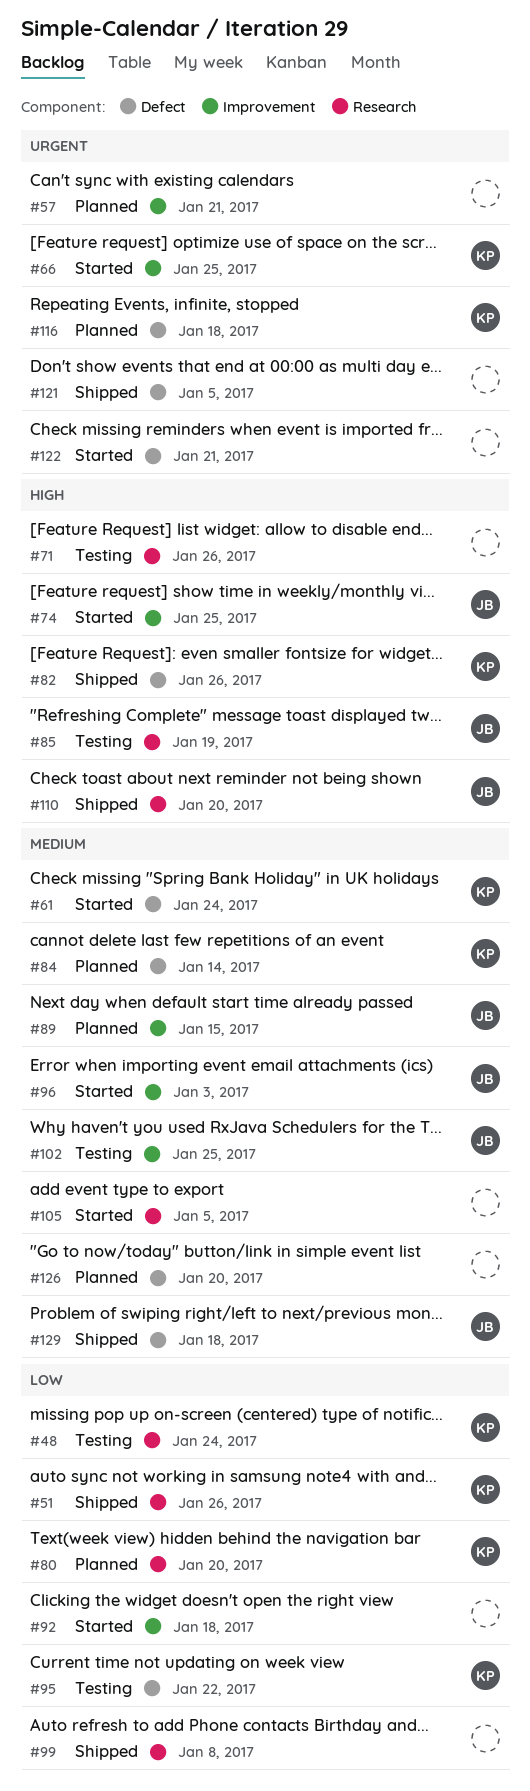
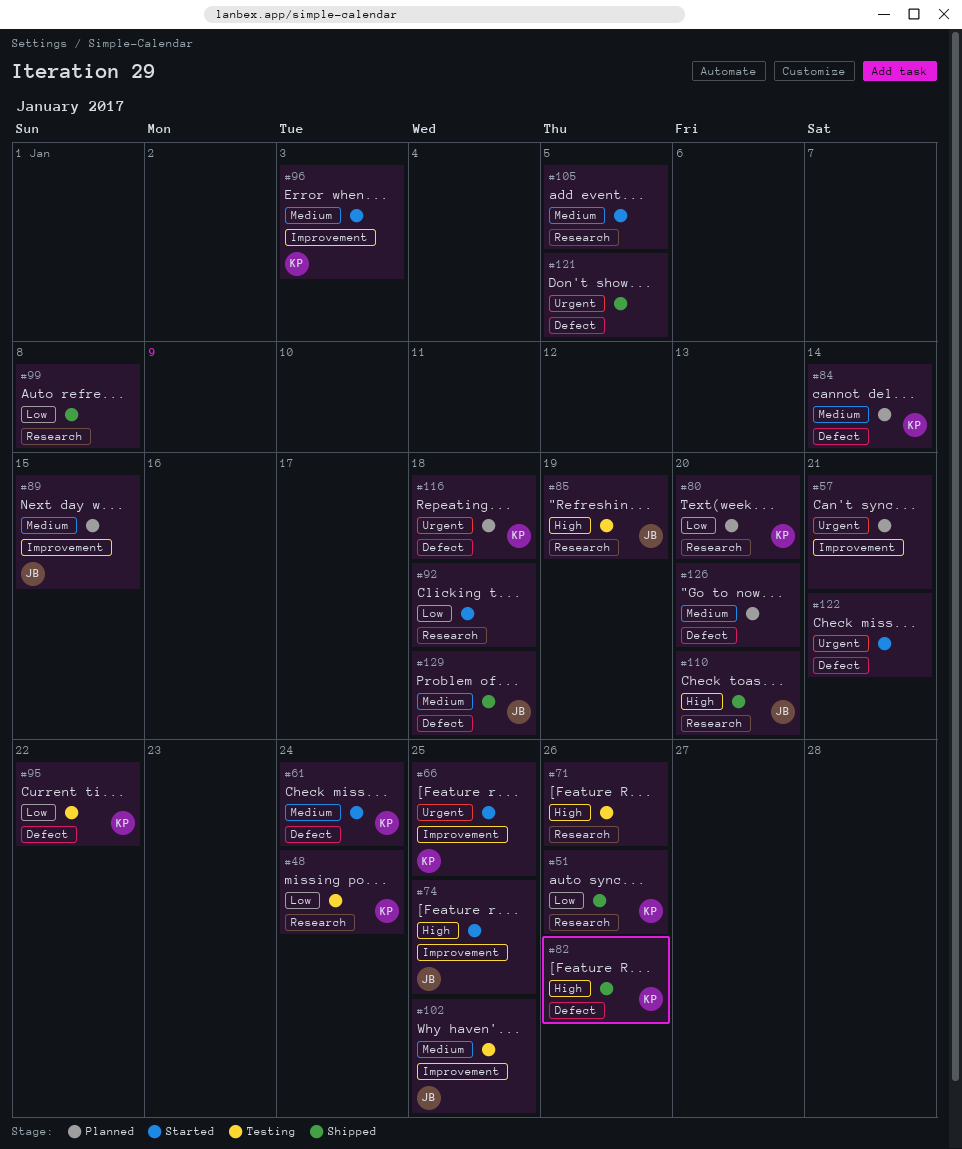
#92, label: Improvement -> Research
#96, owner: JB -> KP

